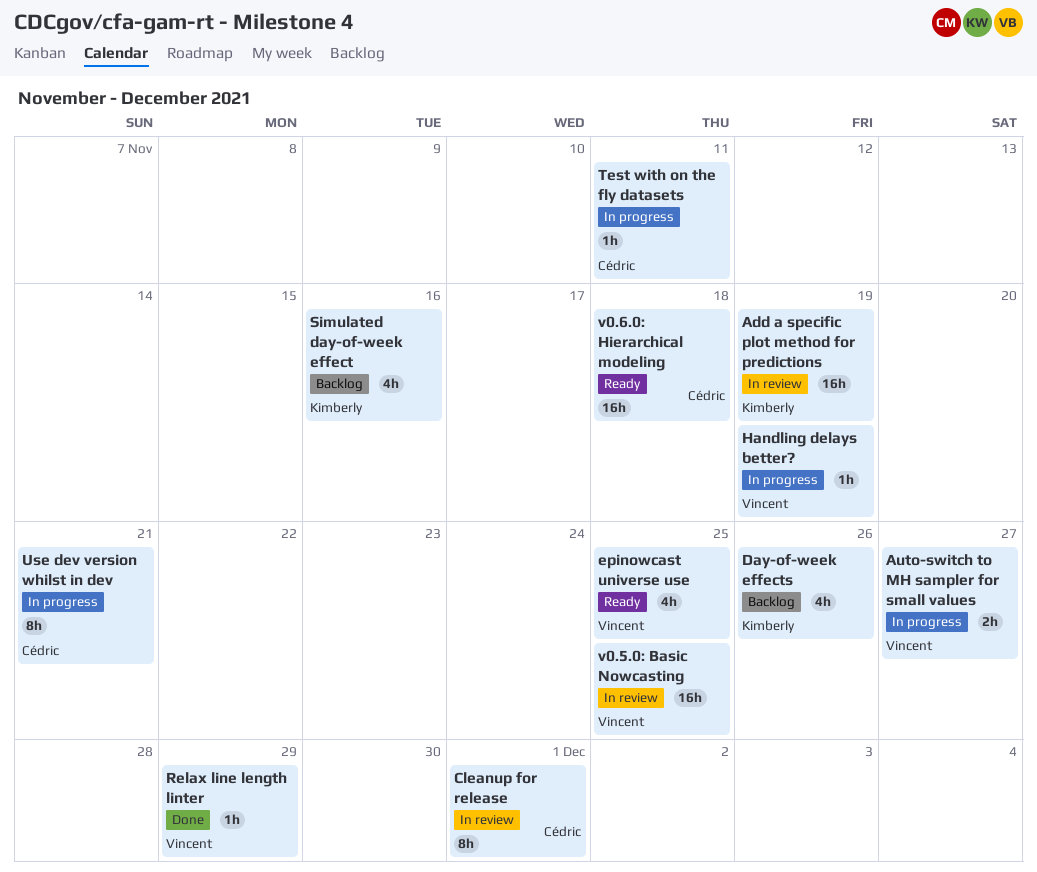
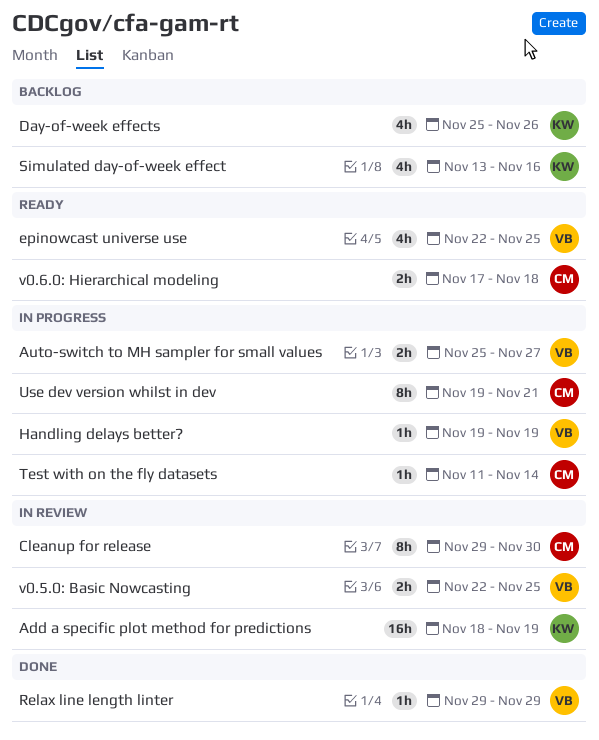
Cleanup for release, due: Dec 1 -> Nov 30
Test with on the fly datasets, due: Nov 11 -> Nov 14
v0.5.0: Basic Nowcasting, estimate: 16h -> 2h
v0.6.0: Hierarchical modeling, estimate: 16h -> 2h

